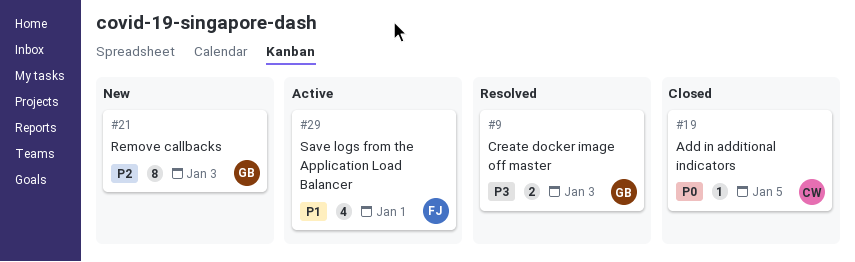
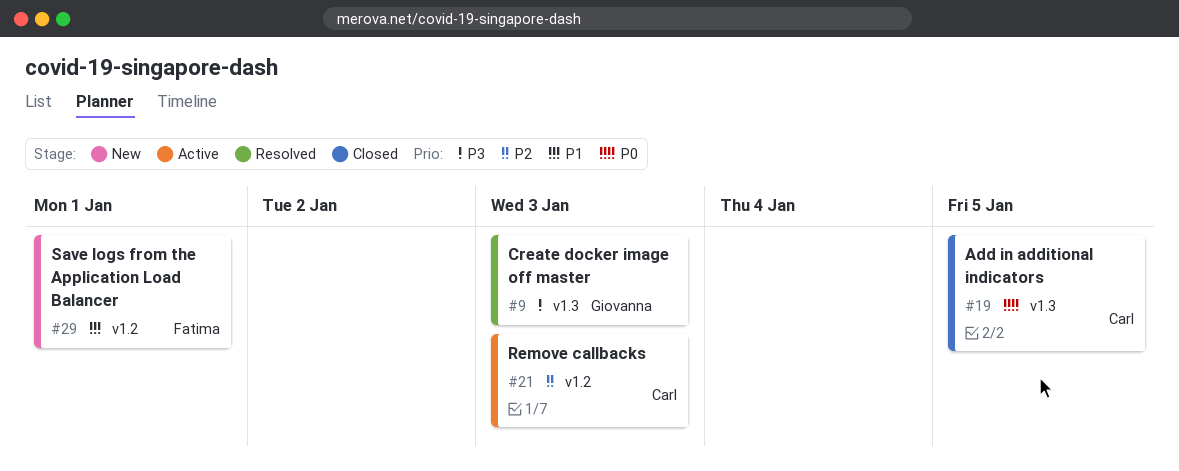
#21, status: New -> Active
#21, owner: Giovanna -> Carl
#29, status: Active -> New

